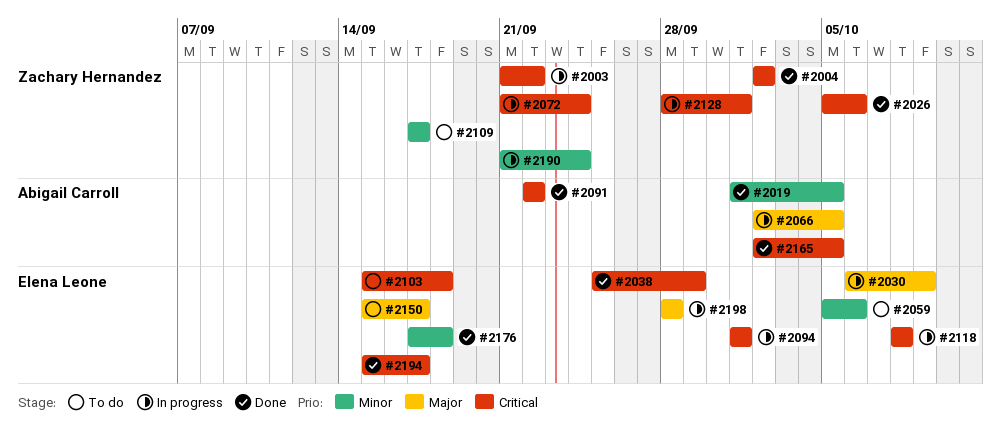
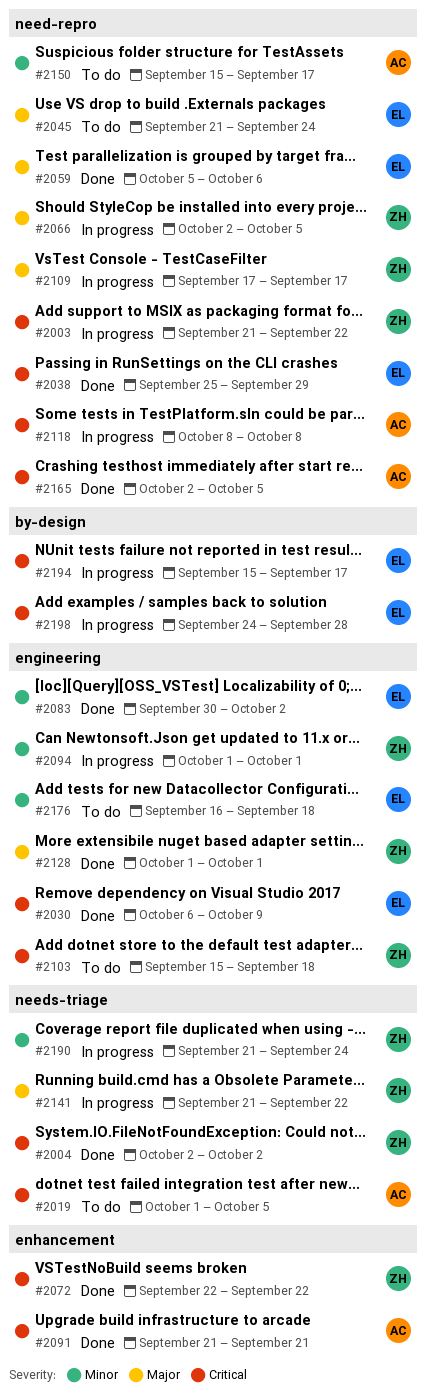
#2019, status: Done -> To do
#2019, priority: Minor -> Critical
#2026: present -> none
#2030, status: In progress -> Done
#2030, priority: Major -> Critical
#2045: none -> present
#2059, status: To do -> Done
#2059, priority: Minor -> Major
#2066, owner: Abigail Carroll -> Zachary Hernandez
#2072, status: In progress -> Done
#2072, start: Sep 21 -> Sep 22
#2072, due: Sep 24 -> Sep 22
#2083: none -> present
#2091, start: Sep 22 -> Sep 21
#2091, due: Sep 22 -> Sep 21
#2094, owner: Elena Leone -> Zachary Hernandez
#2094, priority: Critical -> Minor
#2103, owner: Elena Leone -> Zachary Hernandez
#2109, status: To do -> In progress
#2109, priority: Minor -> Major
#2118, owner: Elena Leone -> Abigail Carroll
#2128, status: In progress -> Done
#2128, priority: Critical -> Major
#2128, start: Sep 28 -> Oct 1
#2141: none -> present
#2150, owner: Elena Leone -> Abigail Carroll
#2150, priority: Major -> Minor
#2176, status: Done -> To do
#2176, start: Sep 17 -> Sep 16
#2194, status: Done -> In progress
#2198, priority: Major -> Critical
#2198, start: Sep 28 -> Sep 24

